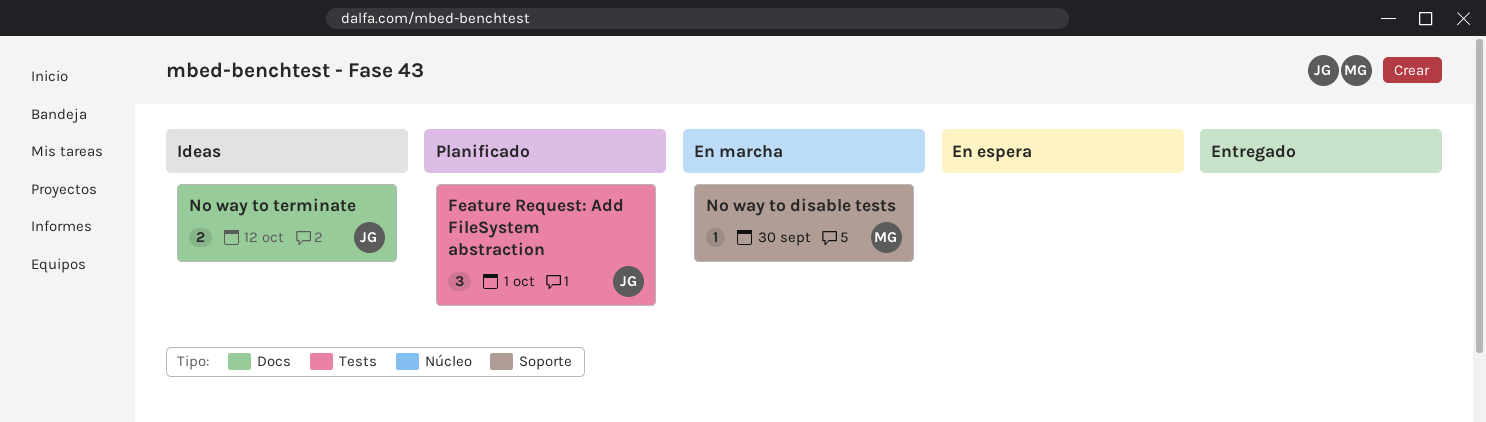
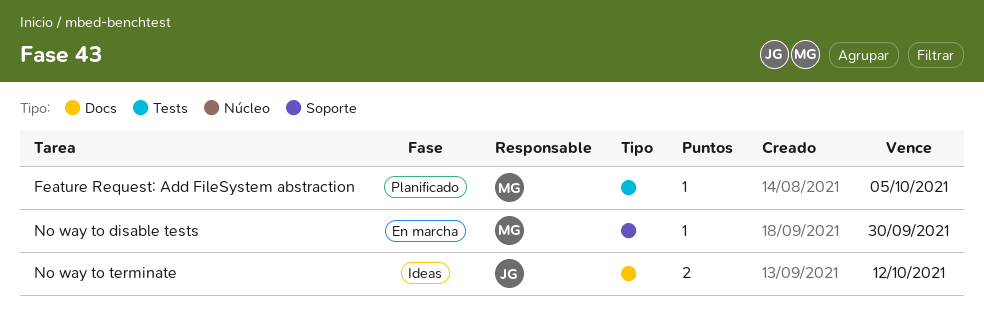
Feature Request: Add FileSystem abstraction, owner: JG -> MG
Feature Request: Add FileSystem abstraction, estimate: 3 -> 1
Feature Request: Add FileSystem abstraction, due: Oct 1 -> Oct 5

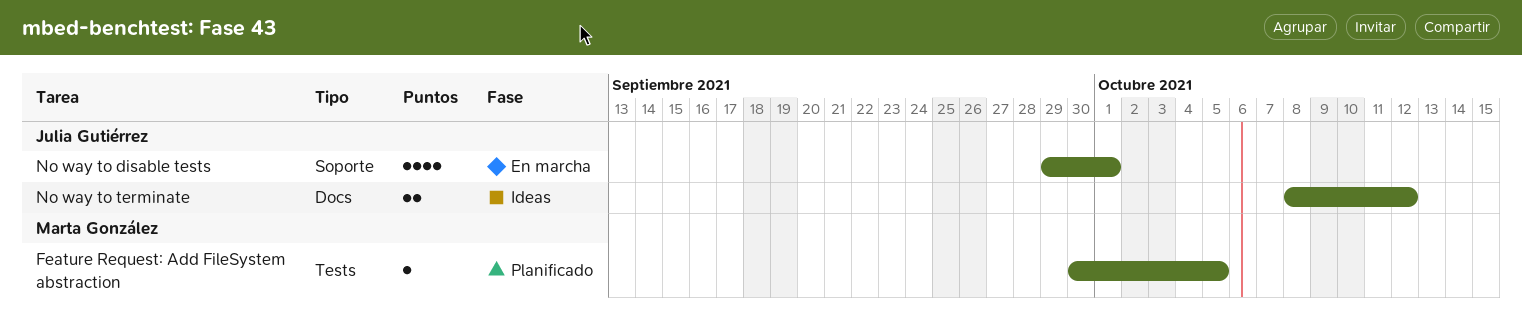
No way to disable tests, owner: Marta González -> Julia Gutiérrez
No way to disable tests, estimate: 1 -> 4
No way to disable tests, due: Sep 30 -> Oct 1

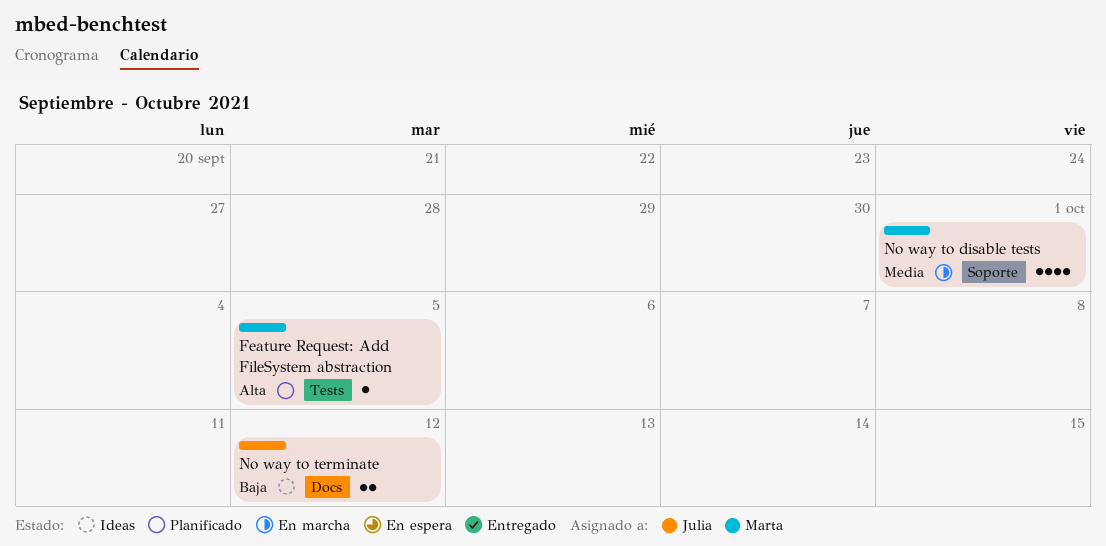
No way to disable tests, owner: Julia Gutiérrez -> Marta González

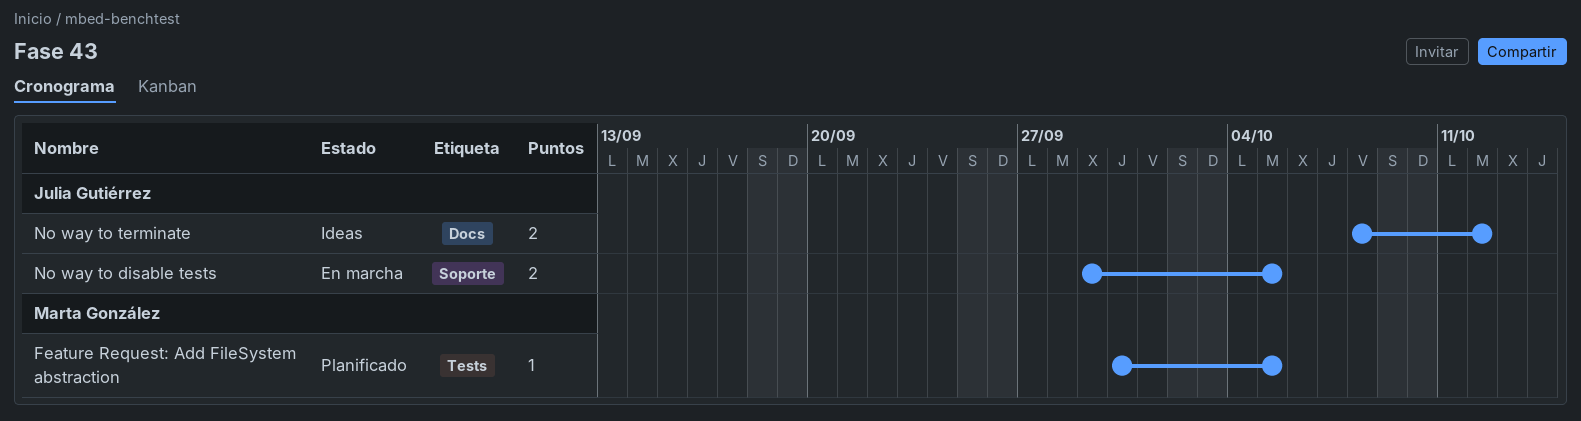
No way to disable tests, owner: Marta González -> Julia Gutiérrez
No way to disable tests, estimate: 4 -> 2
No way to disable tests, due: Oct 1 -> Oct 5

